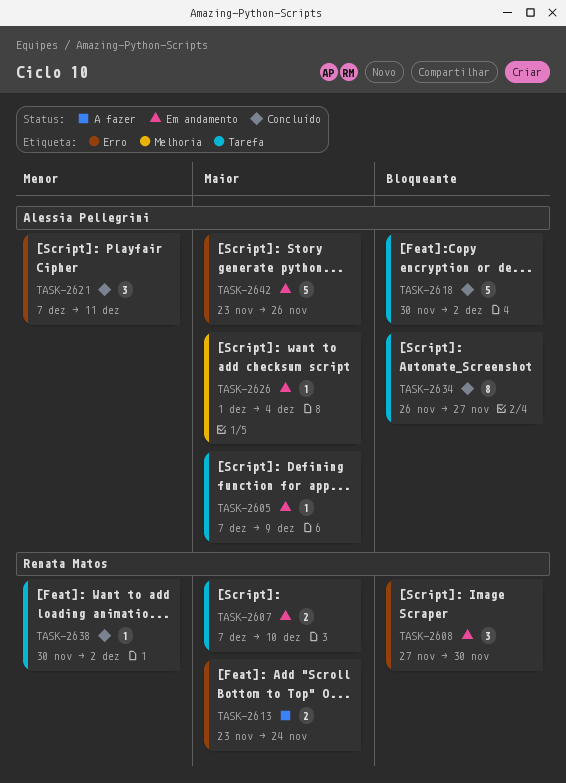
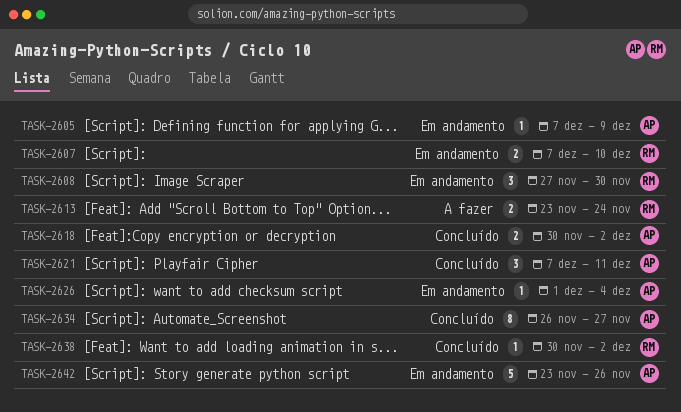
TASK-2618, estimate: 5 -> 2

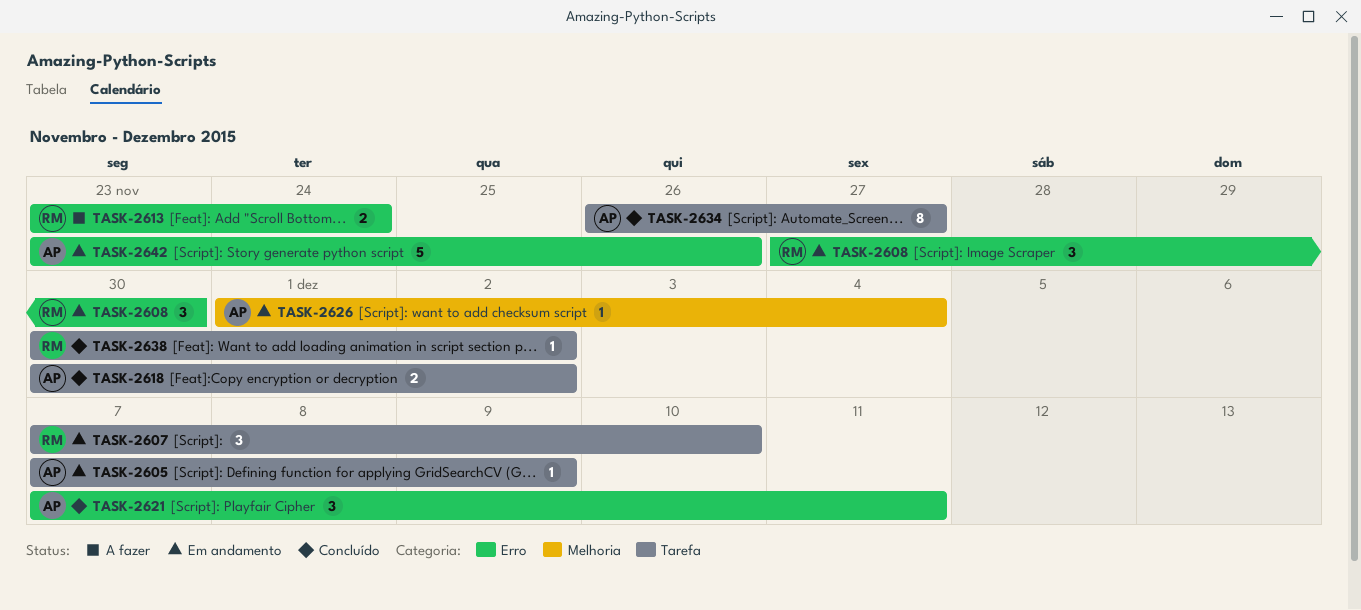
TASK-2607, estimate: 2 -> 3

